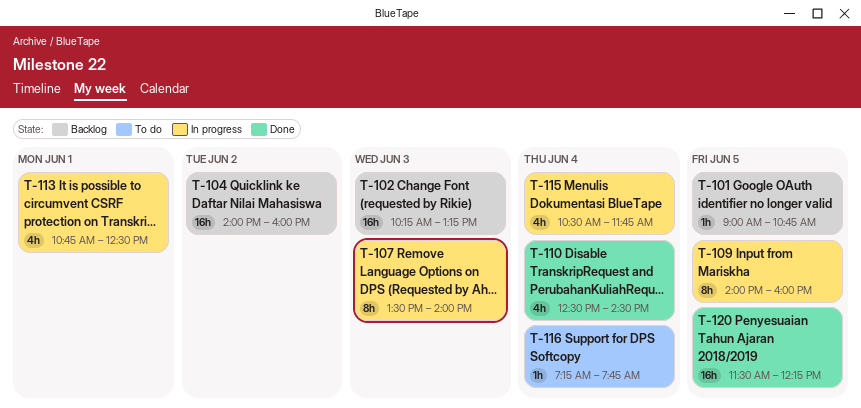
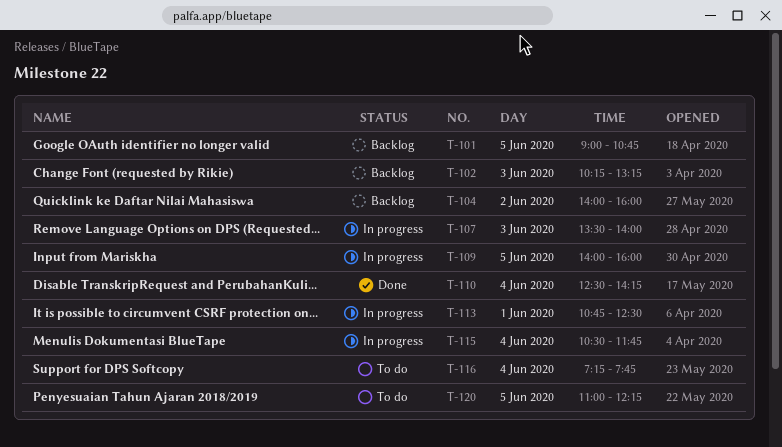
T-110, ends: 14:30 -> 14:15
T-120, status: Done -> To do
T-120, begins: 11:30 -> 11:00

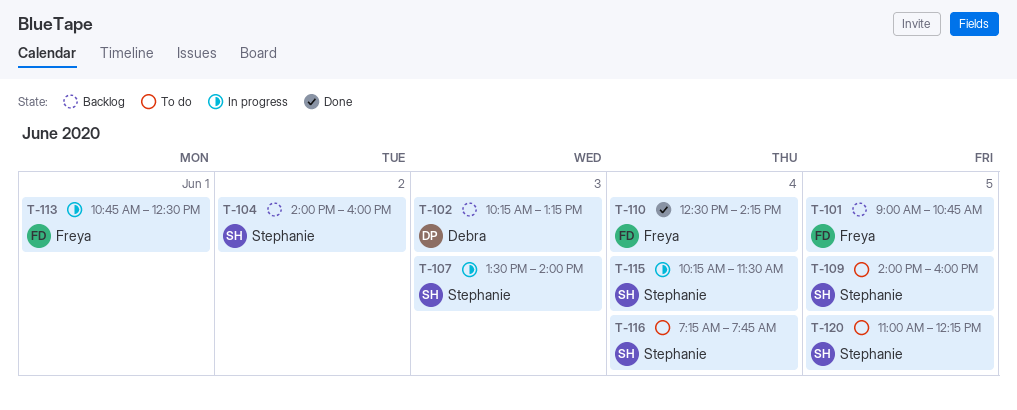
T-109, status: In progress -> To do
T-115, begins: 10:30 -> 10:15
T-115, ends: 11:45 -> 11:30

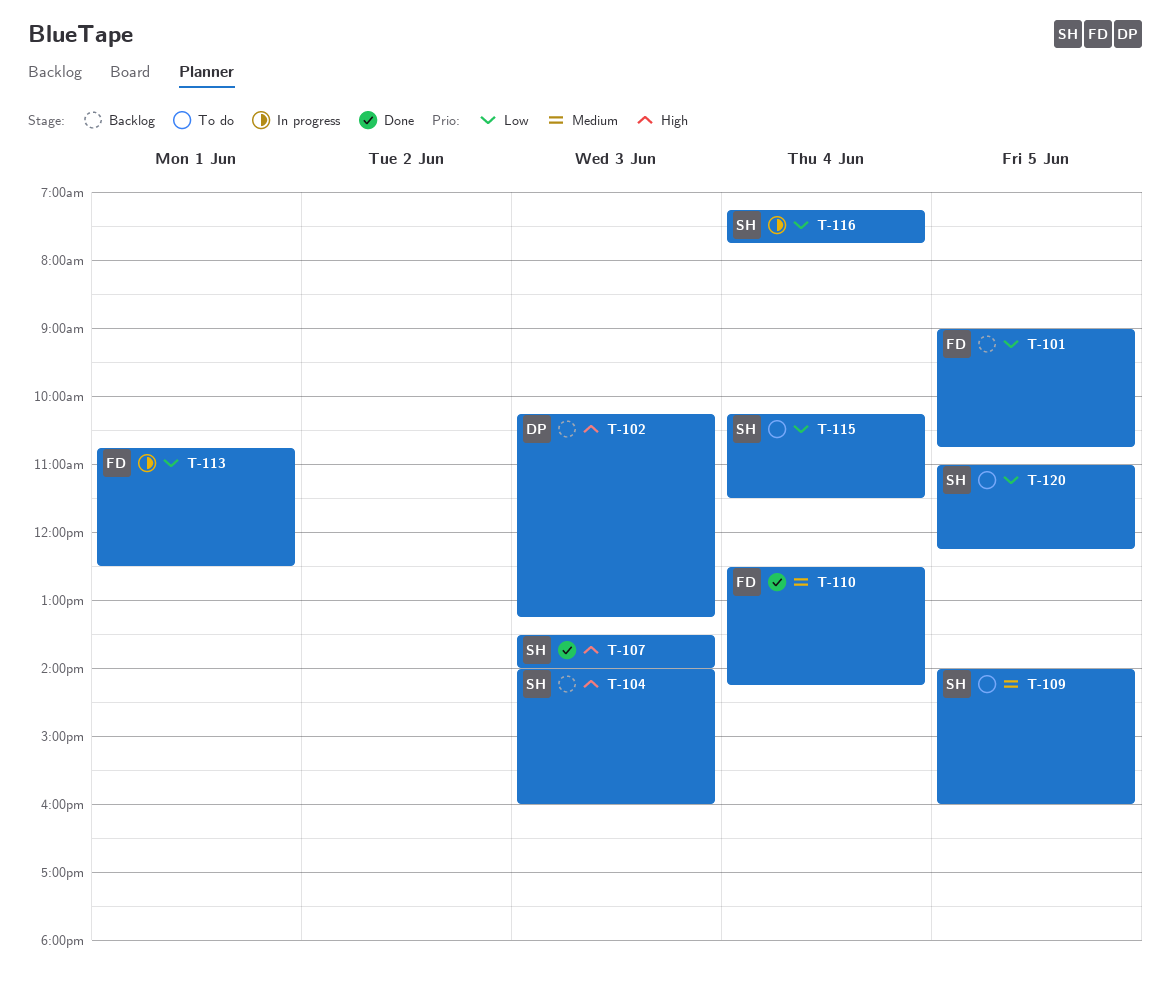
T-104, day: Jun 2 -> Jun 3
T-107, status: In progress -> Done
T-115, status: In progress -> To do
T-116, status: To do -> In progress

